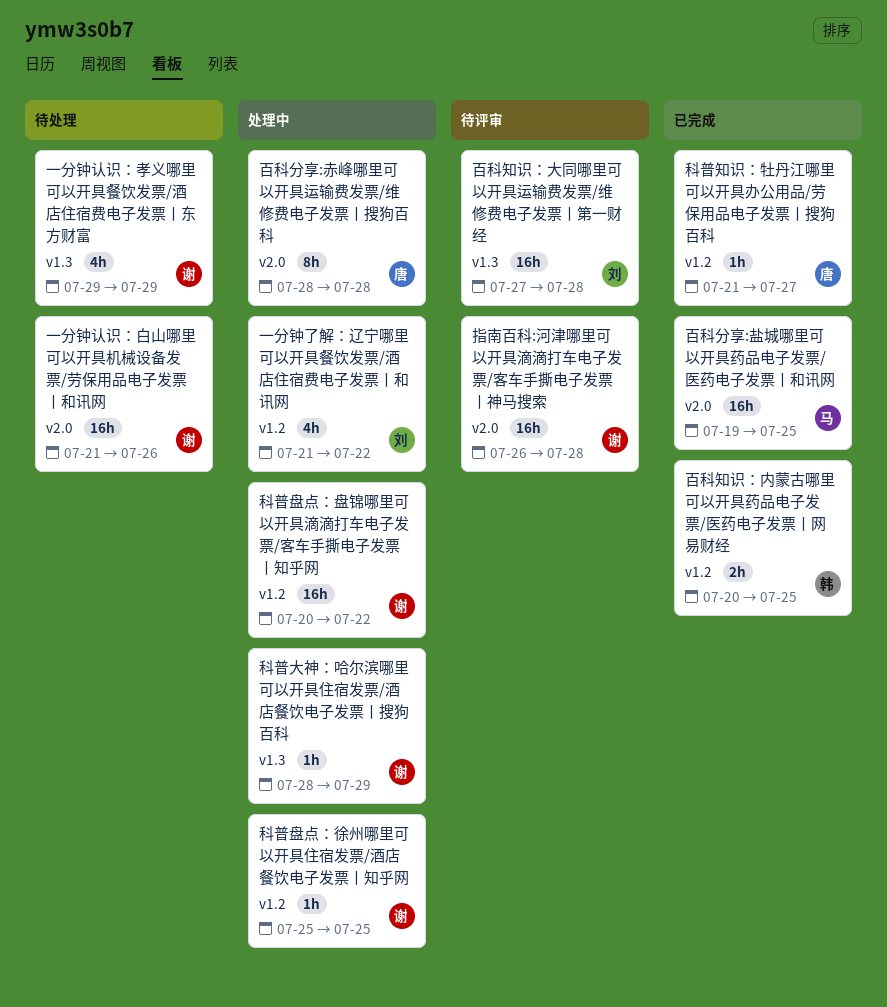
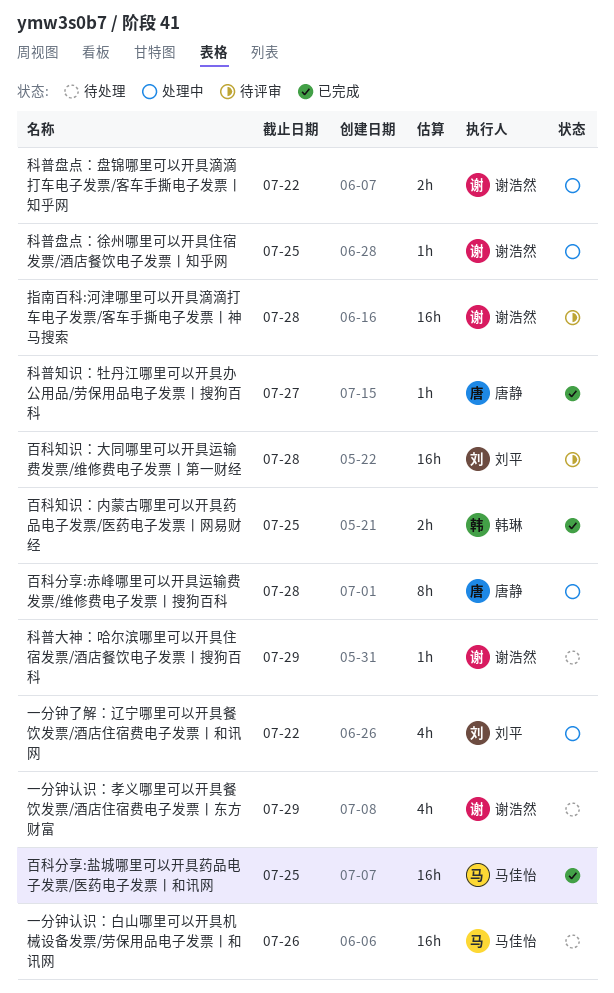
一分钟认识：白山哪里可以开具机械设备发票/劳保用品电子发票丨和讯网, owner: 谢浩然 -> 马佳怡
科普大神：哈尔滨哪里可以开具住宿发票/酒店餐饮电子发票丨搜狗百科, status: 处理中 -> 待处理
科普盘点：盘锦哪里可以开具滴滴打车电子发票/客车手撕电子发票丨知乎网, estimate: 16h -> 2h

